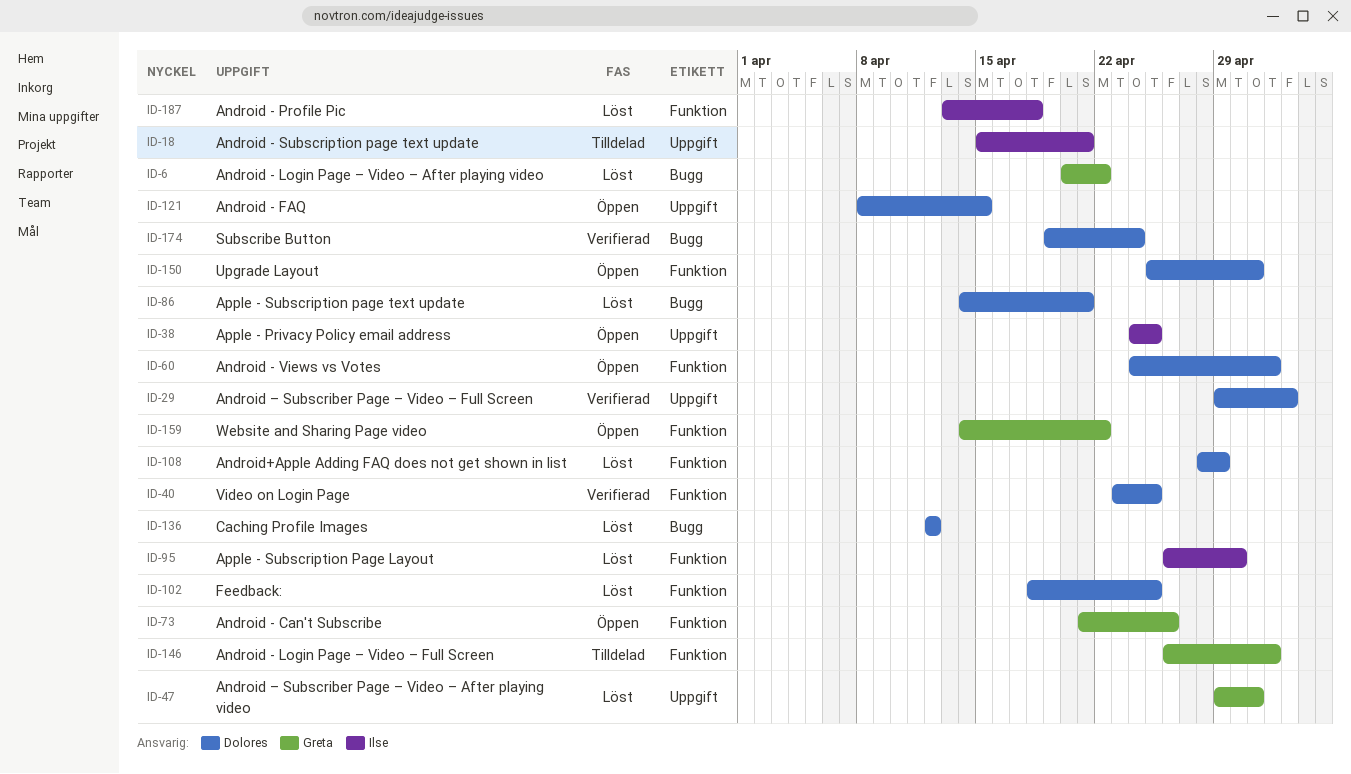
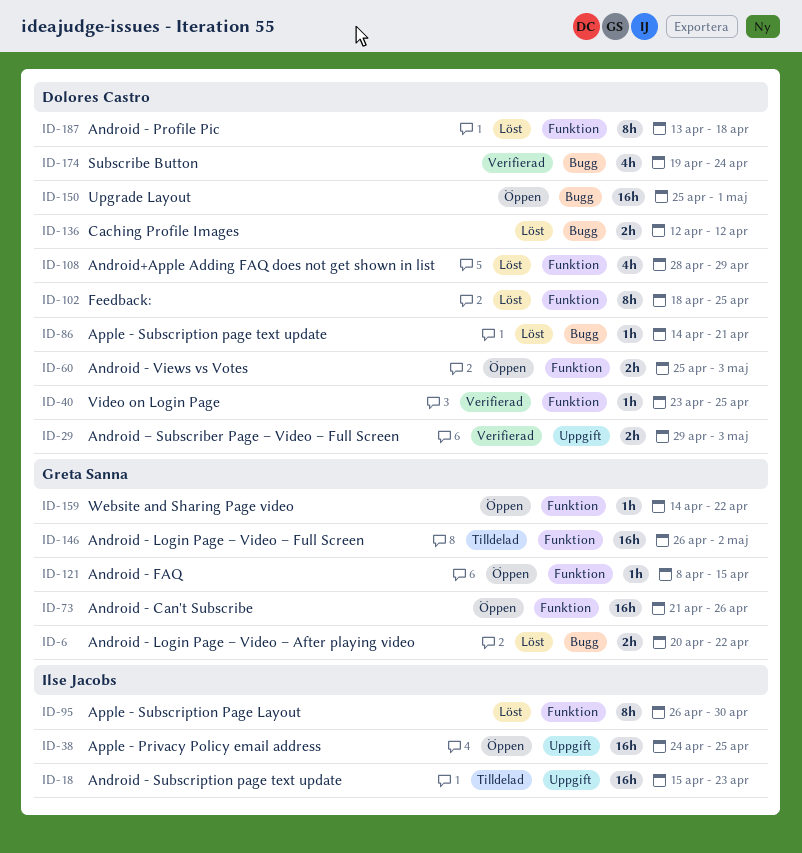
ID-18, due: Apr 21 -> Apr 23
ID-47: present -> none
ID-60, start: Apr 24 -> Apr 25
ID-60, due: May 2 -> May 3
ID-121, owner: Dolores Castro -> Greta Sanna
ID-121, label: Uppgift -> Funktion
ID-150, label: Funktion -> Bugg
ID-187, owner: Ilse Jacobs -> Dolores Castro

